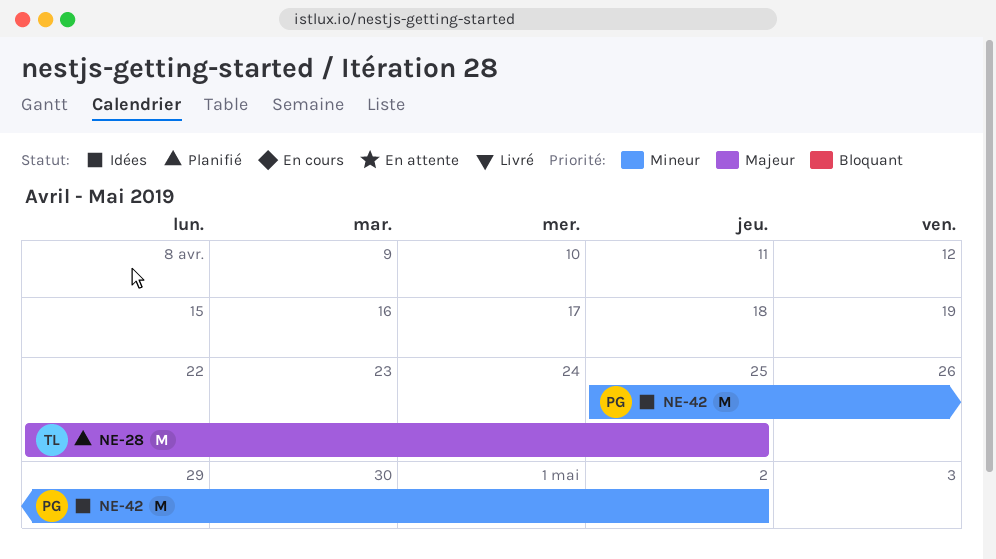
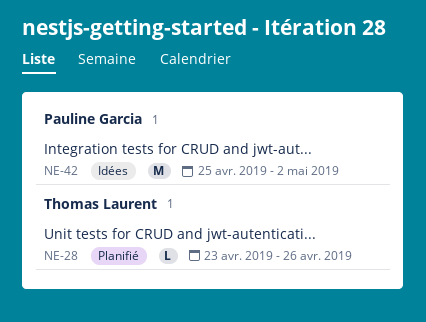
NE-28, estimate: M -> L
NE-28, start: Apr 22 -> Apr 23
NE-28, due: Apr 25 -> Apr 26

